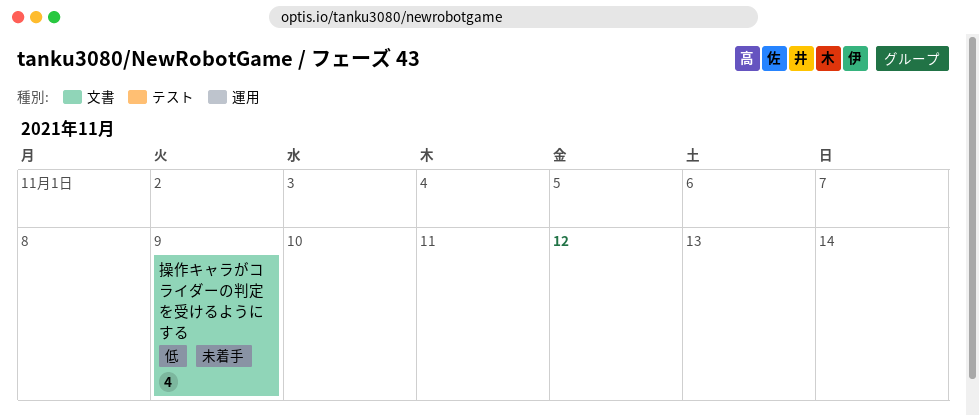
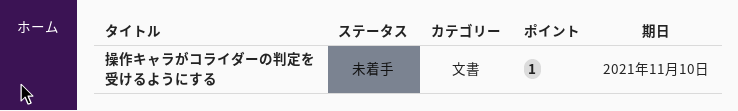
操作キャラがコライダーの判定を受けるようにする, estimate: 4 -> 1
操作キャラがコライダーの判定を受けるようにする, due: Nov 9 -> Nov 10

